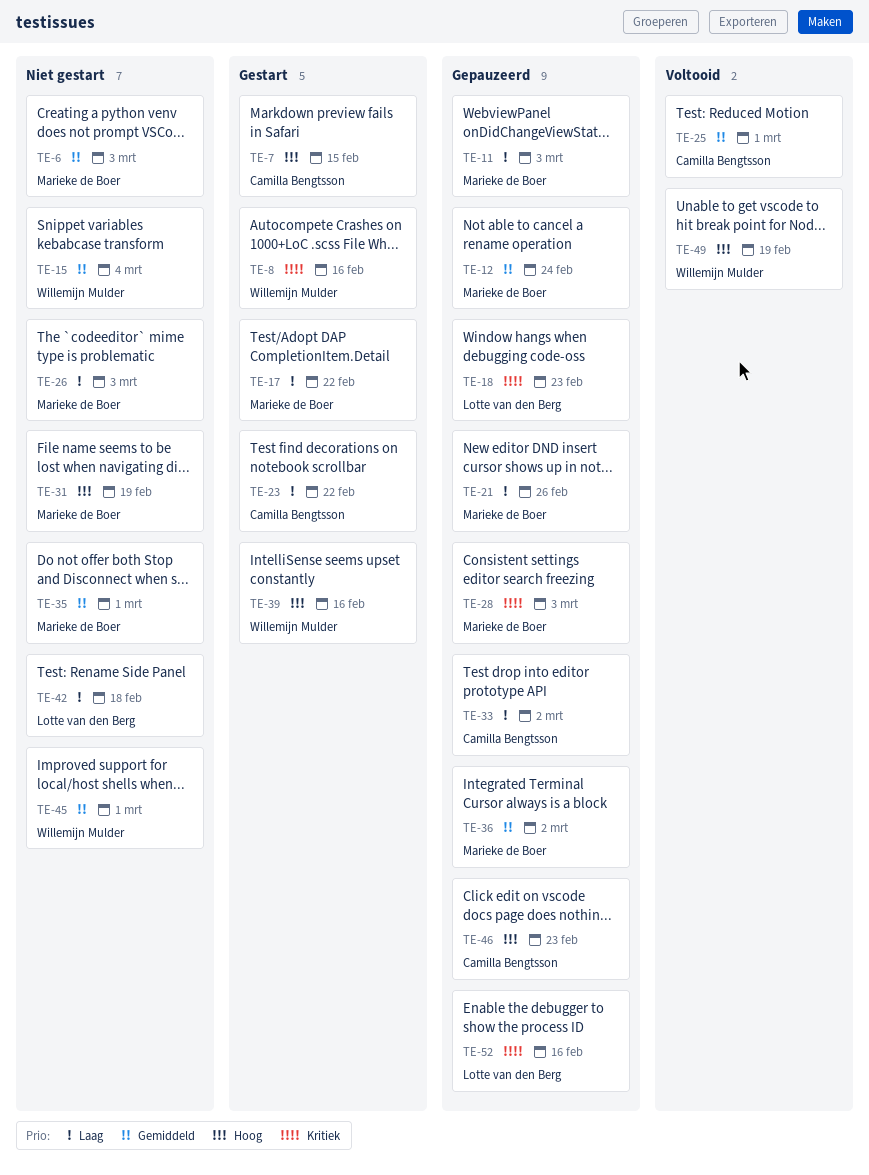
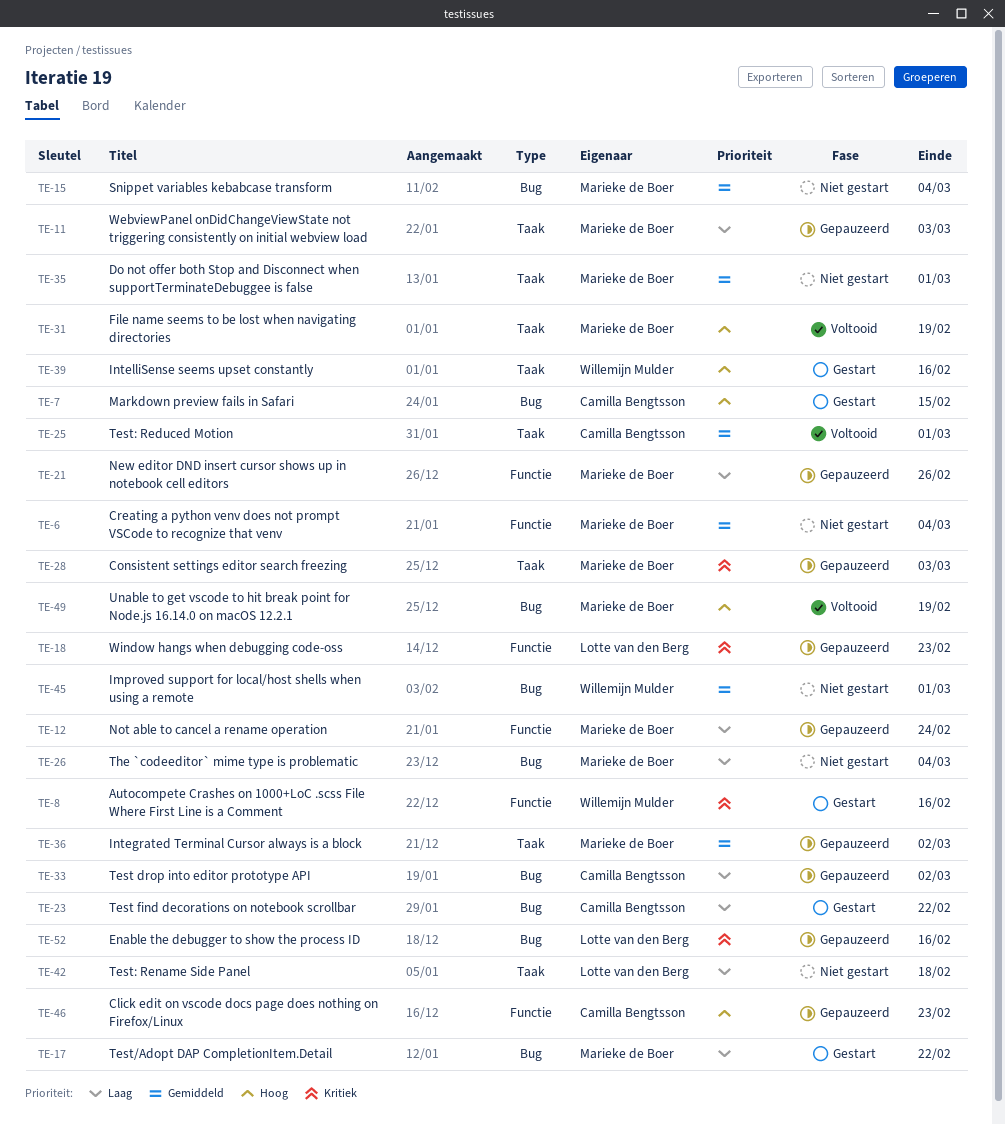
TE-6, due: Mar 3 -> Mar 4
TE-12, priority: Gemiddeld -> Laag
TE-15, owner: Willemijn Mulder -> Marieke de Boer
TE-26, due: Mar 3 -> Mar 4
TE-31, status: Niet gestart -> Voltooid
TE-49, owner: Willemijn Mulder -> Marieke de Boer

